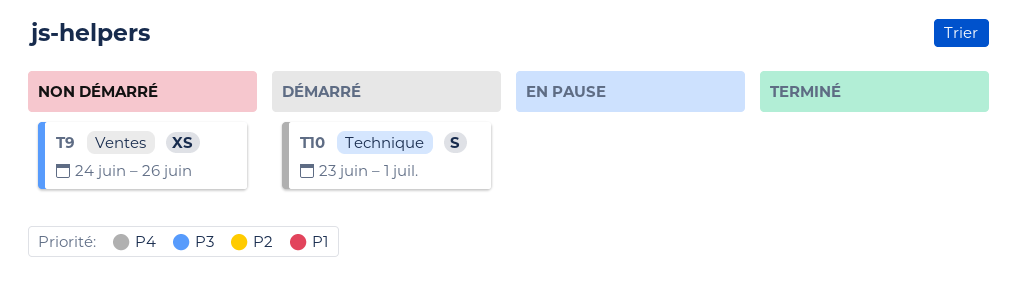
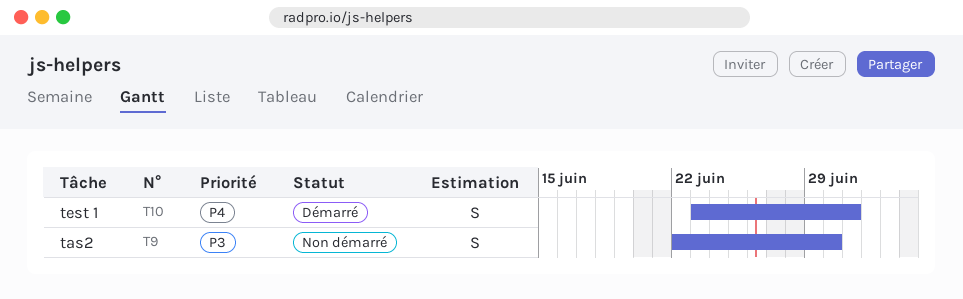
T9, estimate: XS -> S
T9, start: Jun 24 -> Jun 22
T9, due: Jun 26 -> Jun 30

